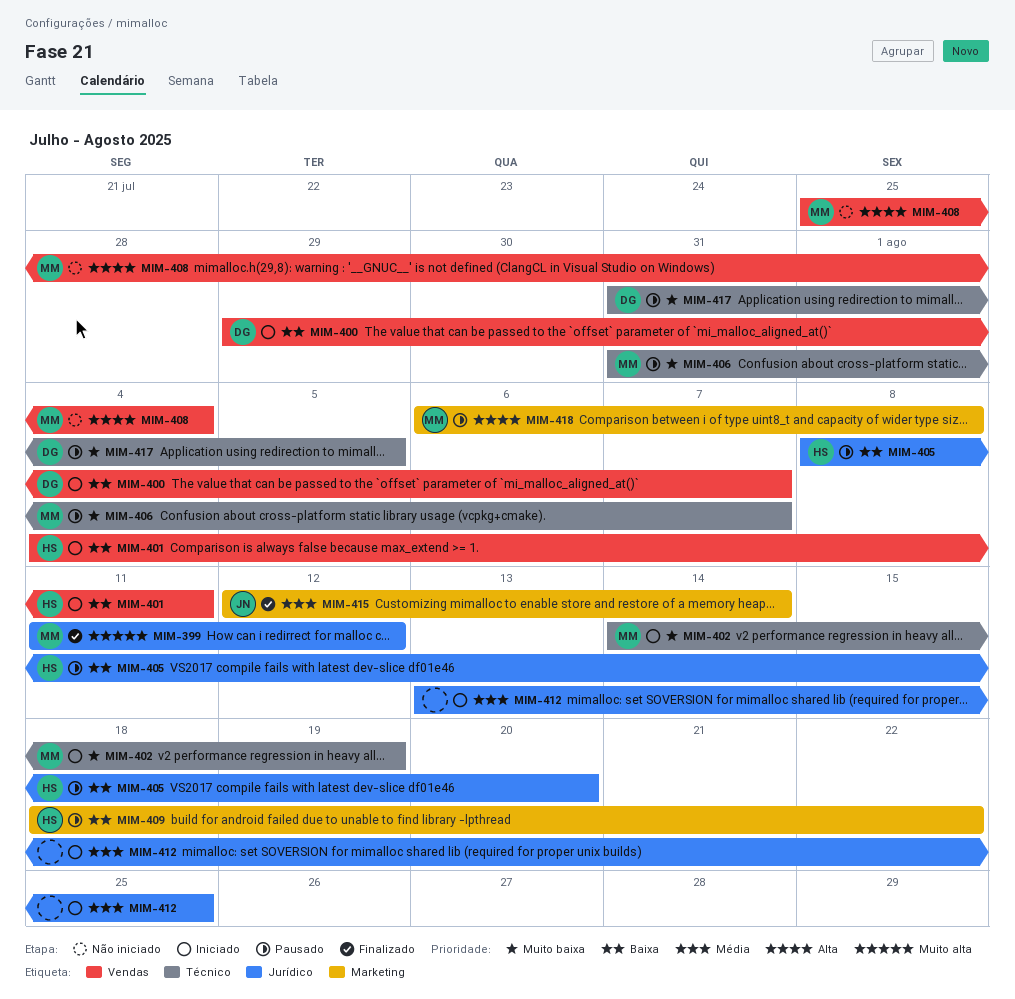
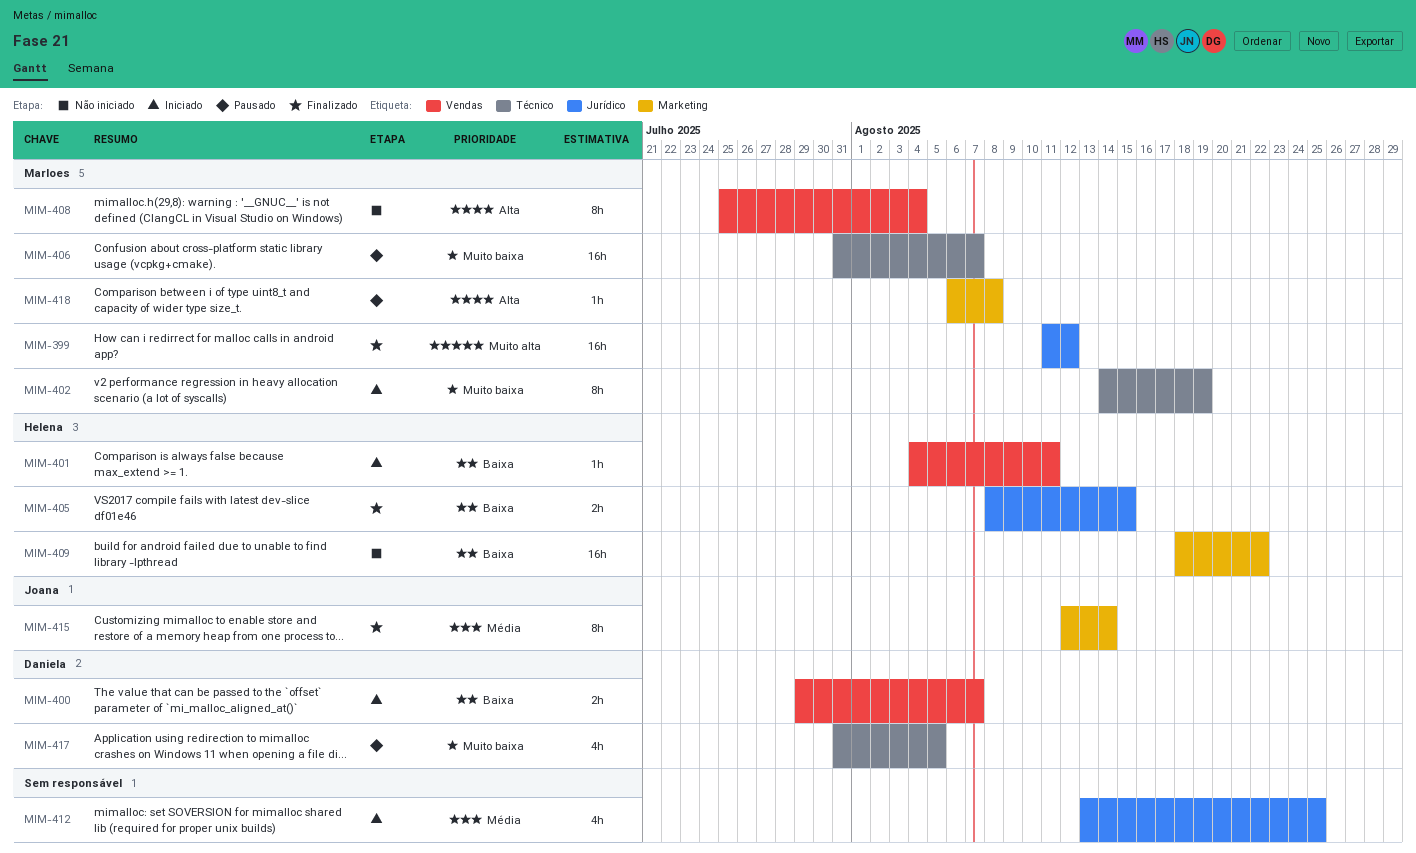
MIM-405, status: Pausado -> Finalizado
MIM-405, due: Aug 20 -> Aug 15
MIM-409, status: Pausado -> Não iniciado

